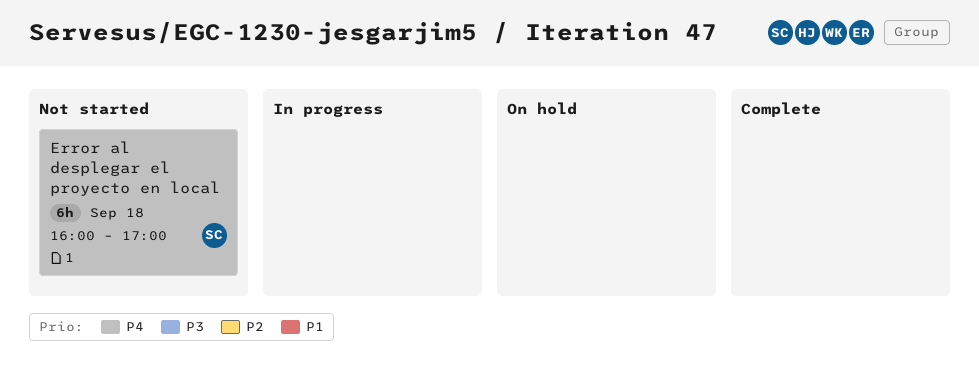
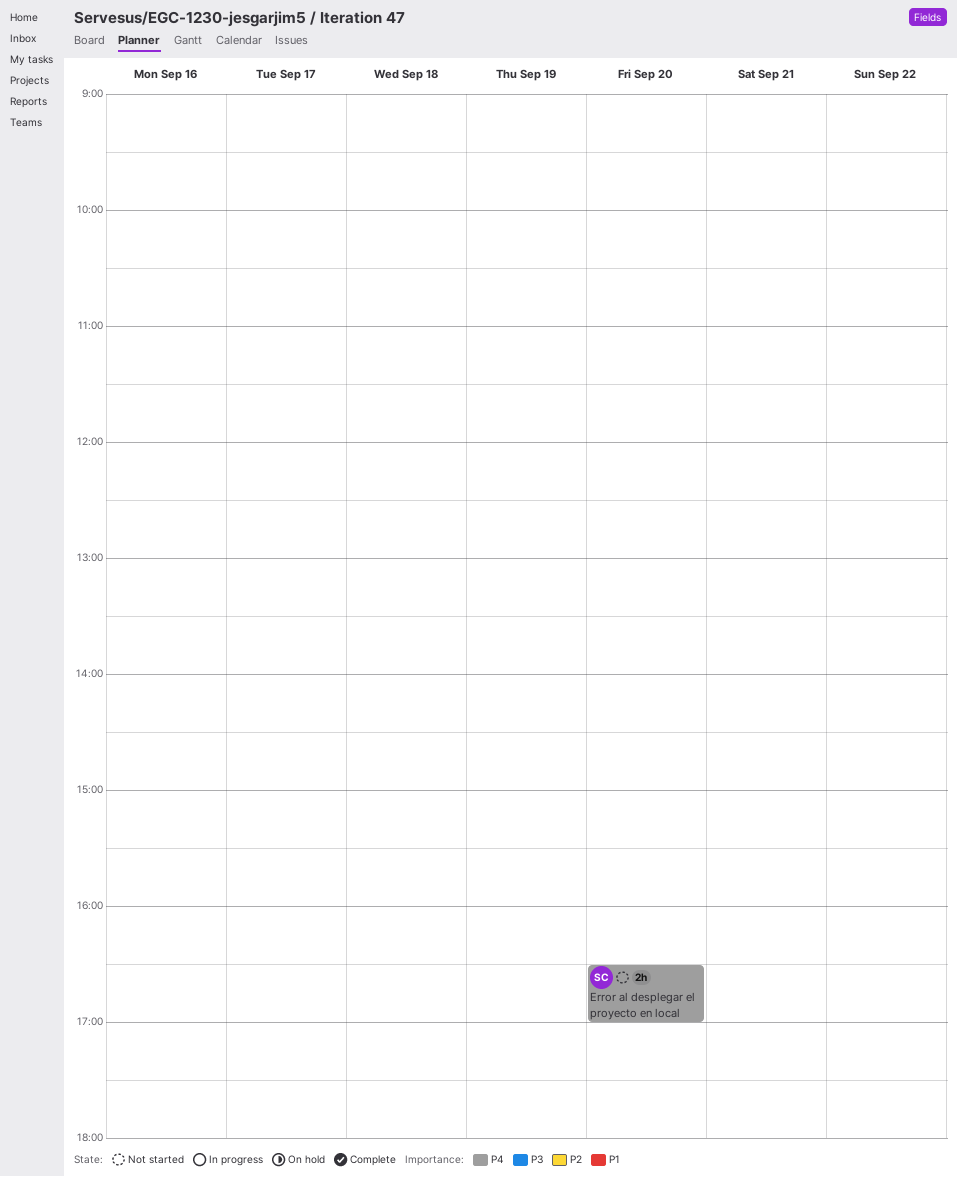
Error al desplegar el proyecto en local, estimate: 6h -> 2h
Error al desplegar el proyecto en local, day: Sep 18 -> Sep 20
Error al desplegar el proyecto en local, begins: 16:00 -> 16:30

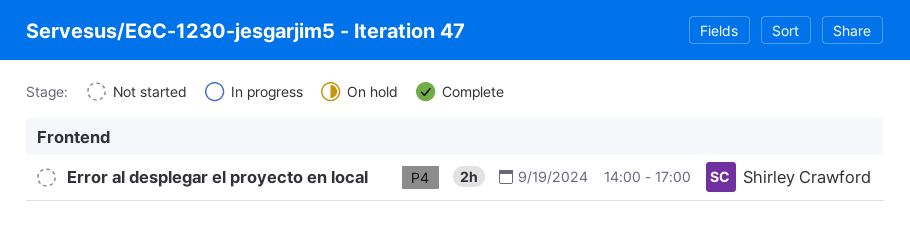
Error al desplegar el proyecto en local, day: Sep 20 -> Sep 19
Error al desplegar el proyecto en local, begins: 16:30 -> 14:00

